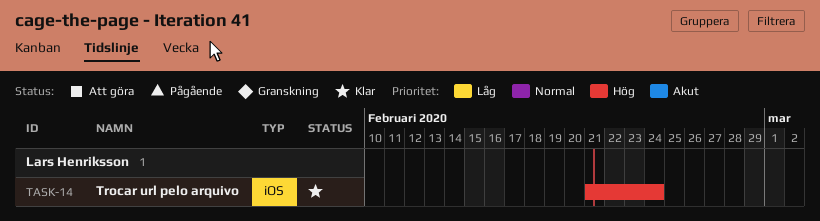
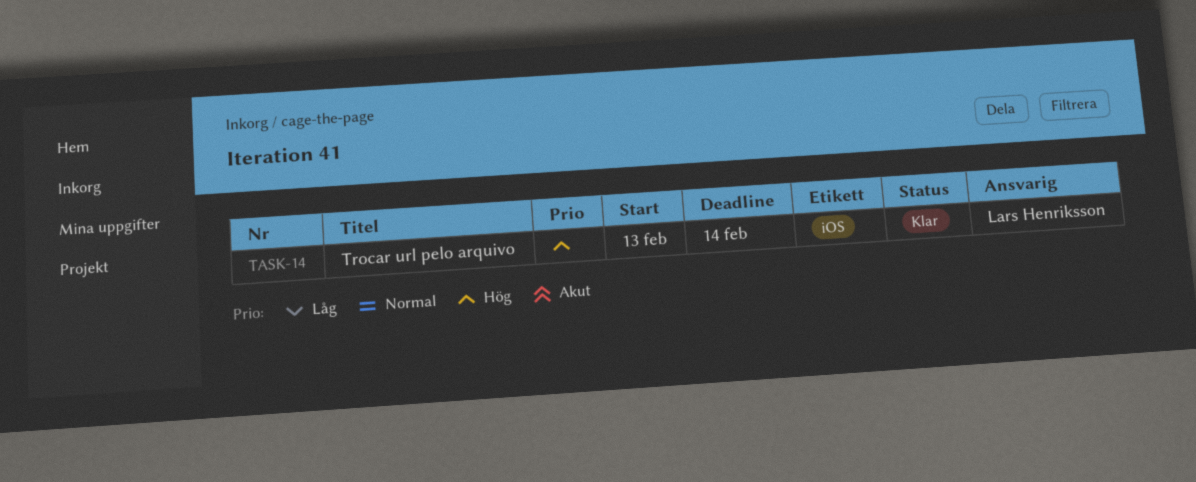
TASK-14, start: Feb 21 -> Feb 13
TASK-14, due: Feb 24 -> Feb 14

